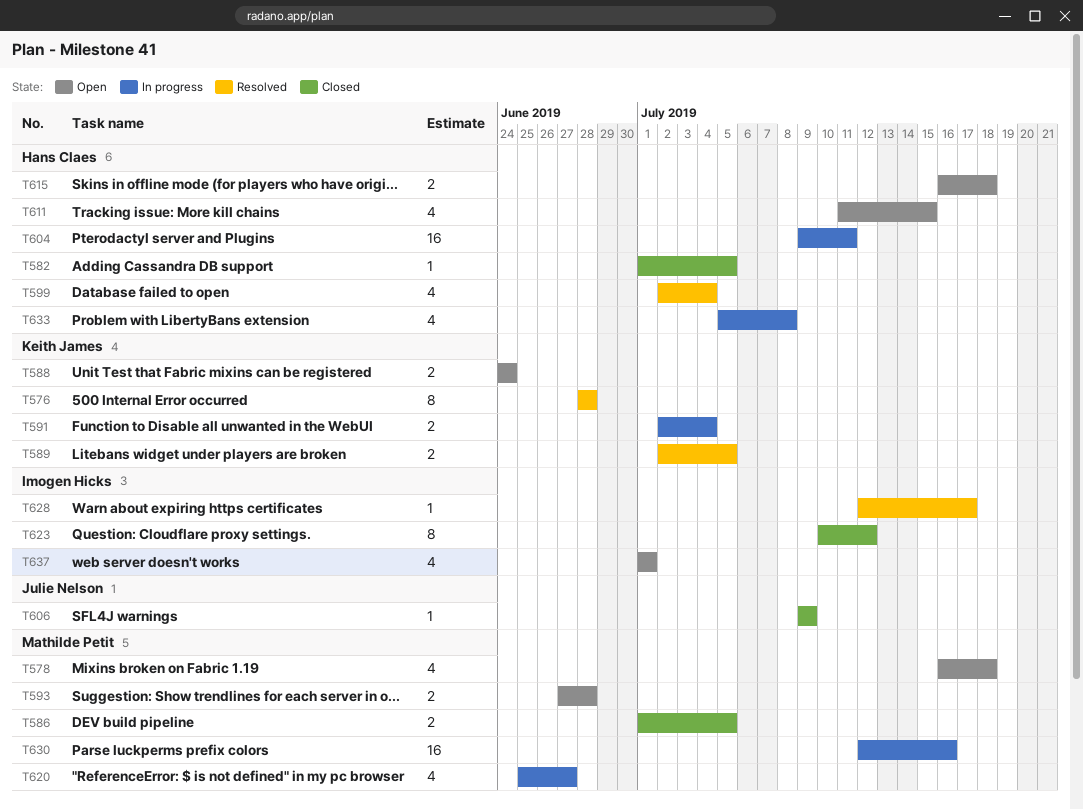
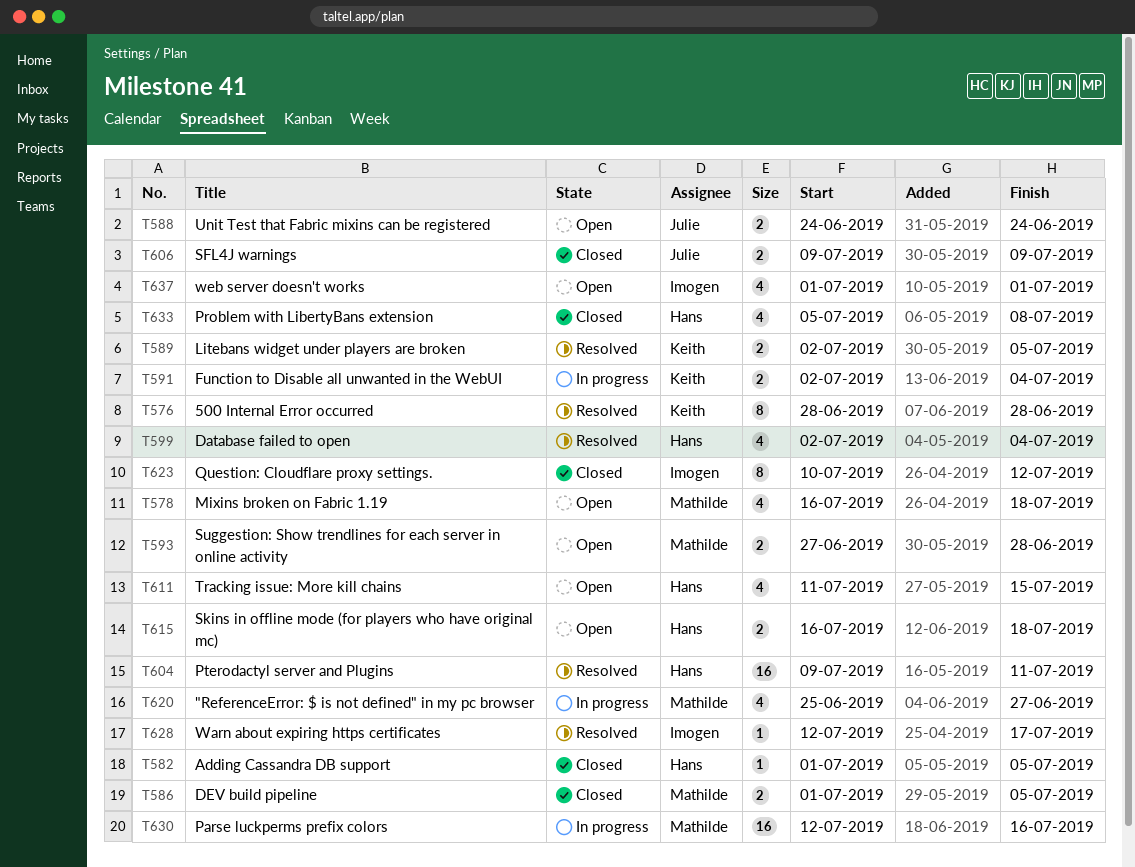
T588, owner: Keith James -> Julie Nelson
T604, status: In progress -> Resolved
T606, estimate: 1 -> 2
T633, status: In progress -> Closed

